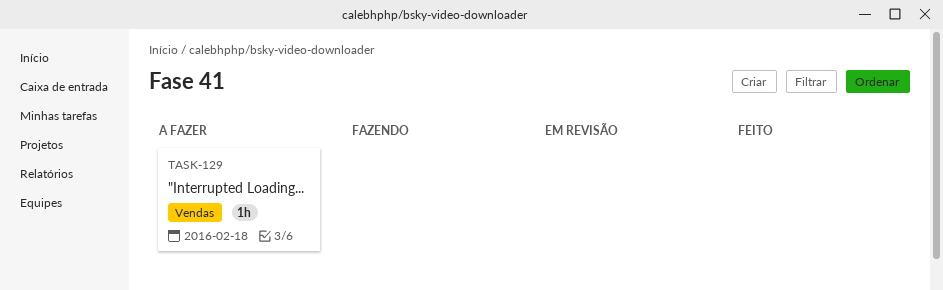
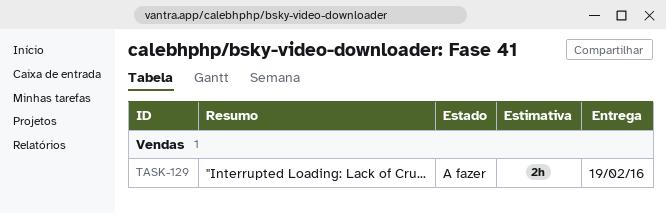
TASK-129, estimate: 1h -> 2h
TASK-129, due: Feb 18 -> Feb 19

